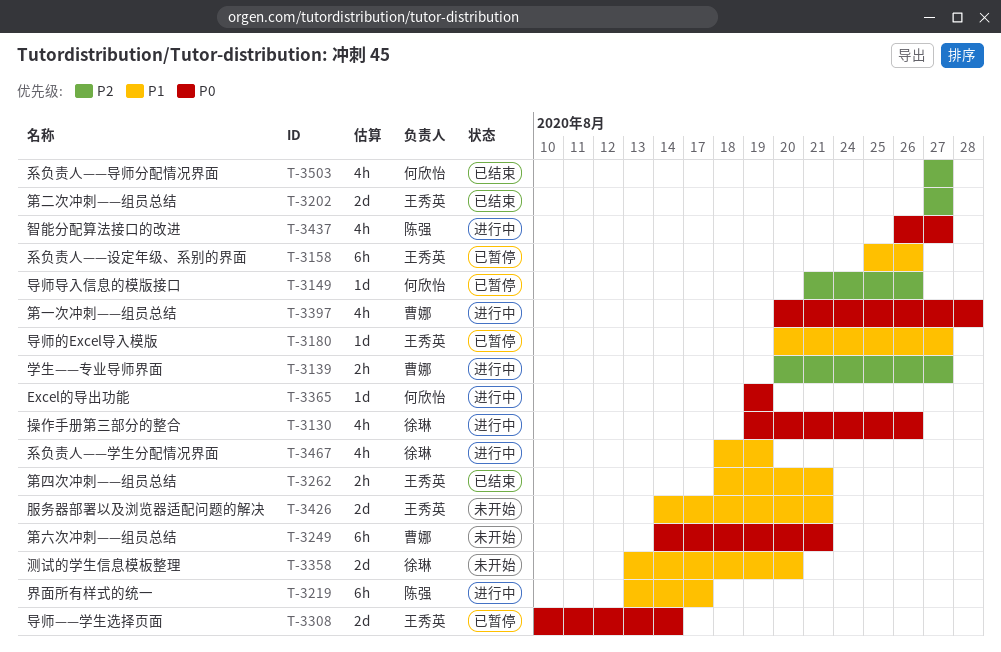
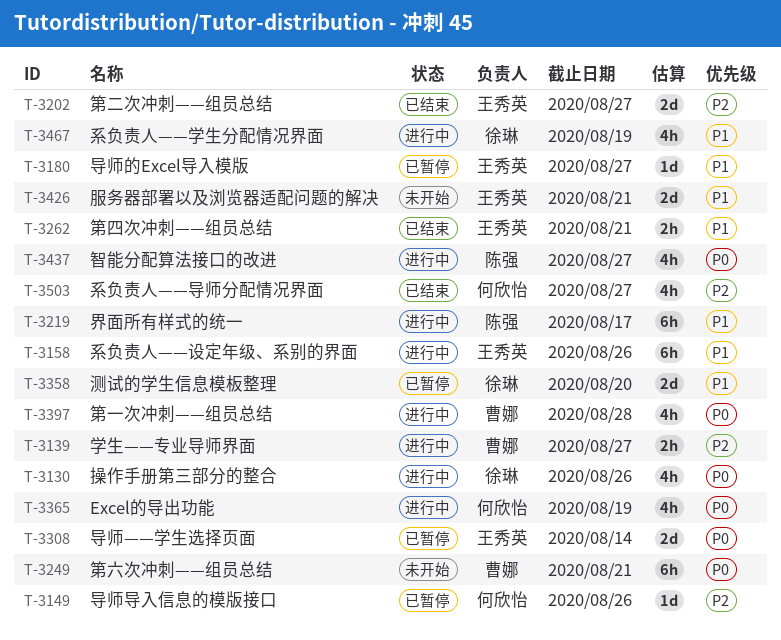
T-3158, status: 已暂停 -> 进行中
T-3358, status: 未开始 -> 已暂停
T-3365, estimate: 1d -> 4h

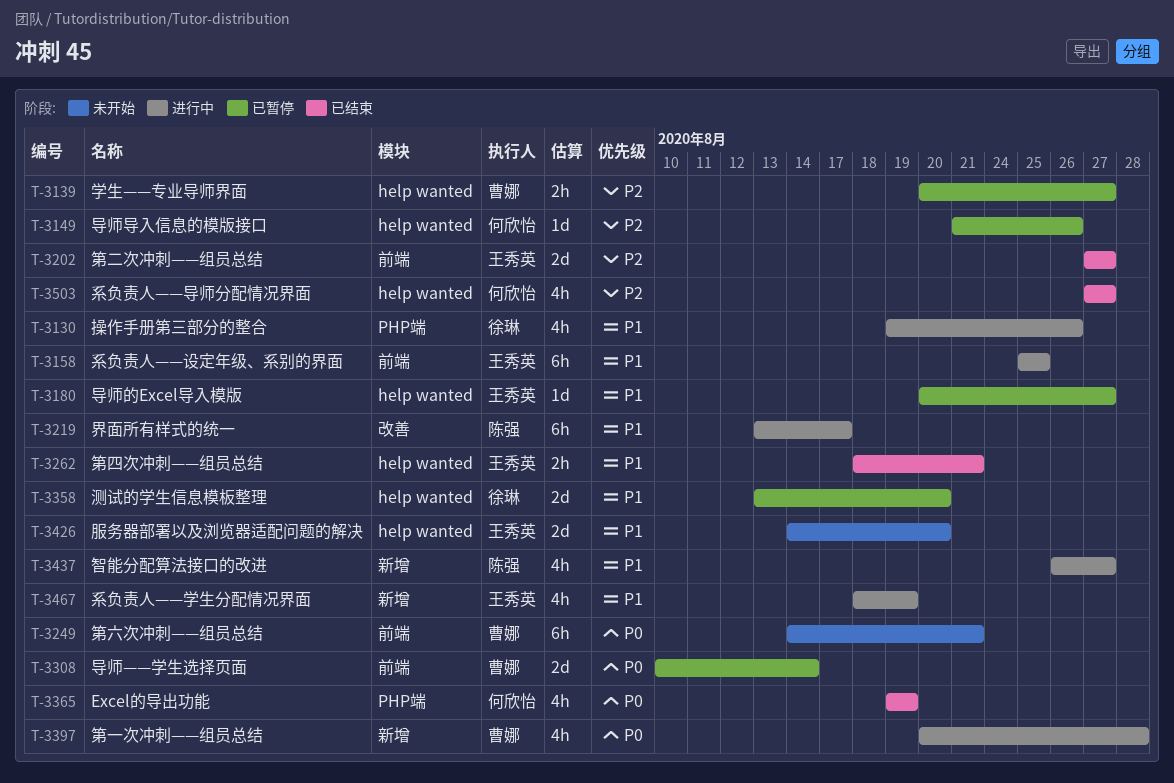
T-3130, priority: P0 -> P1
T-3139, status: 进行中 -> 已暂停
T-3158, due: Aug 26 -> Aug 25
T-3308, owner: 王秀英 -> 曹娜
T-3365, status: 进行中 -> 已结束
T-3426, due: Aug 21 -> Aug 20
T-3437, priority: P0 -> P1
T-3467, owner: 徐琳 -> 王秀英

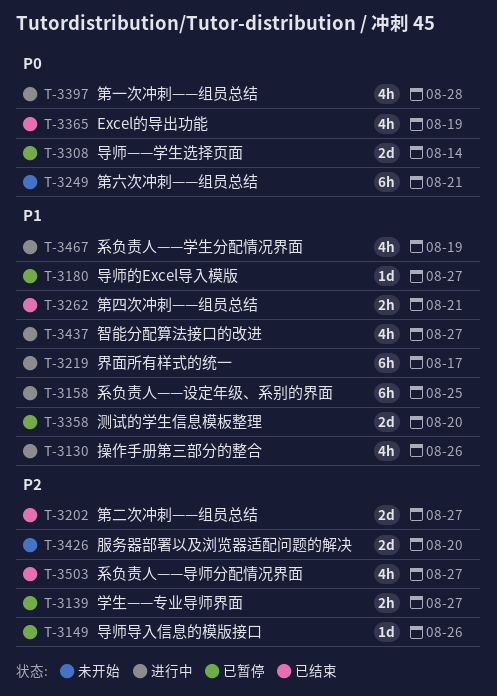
T-3426, priority: P1 -> P2

